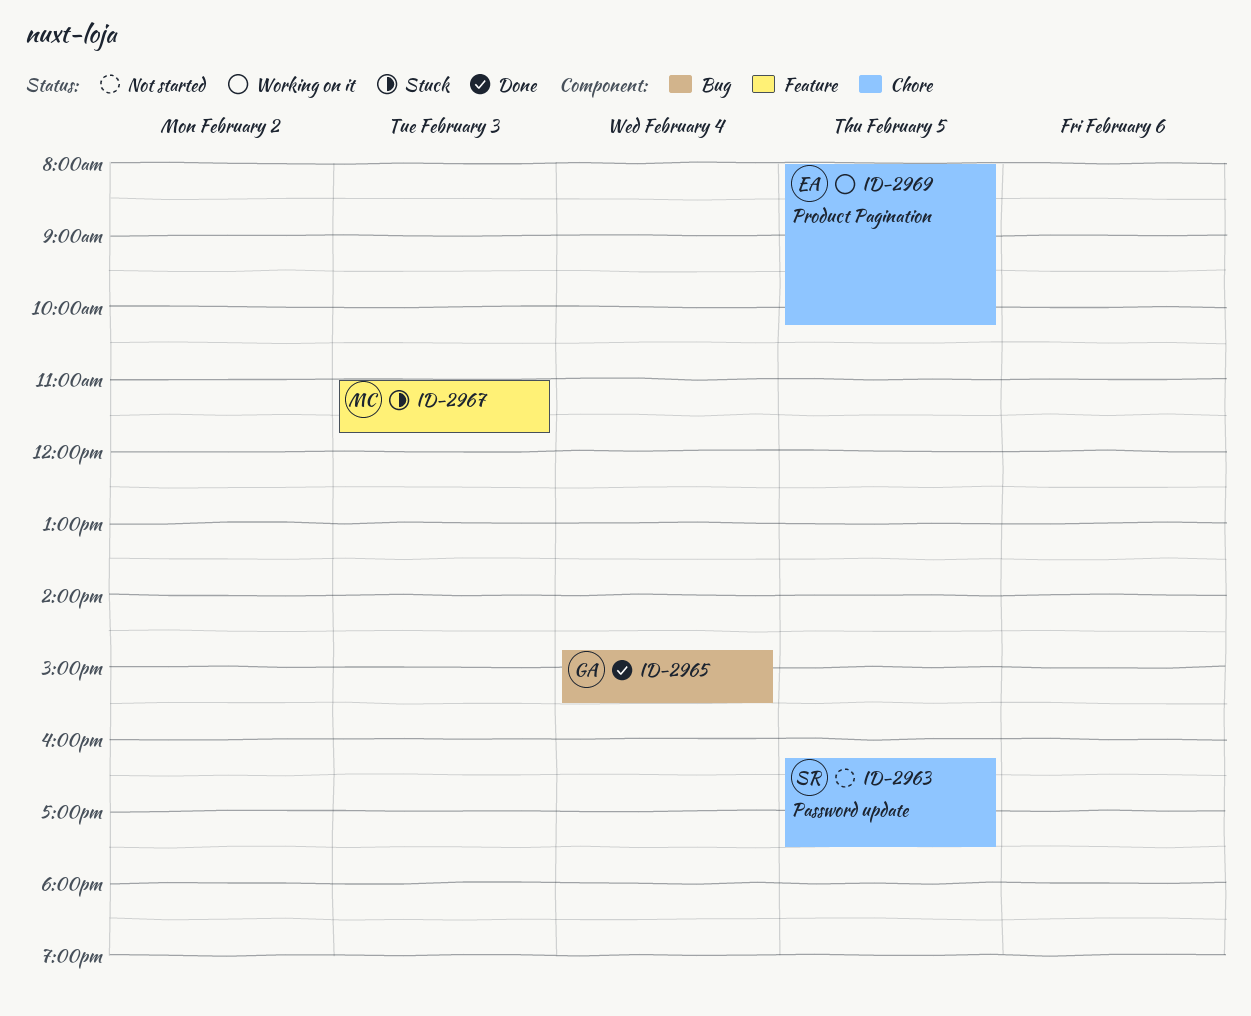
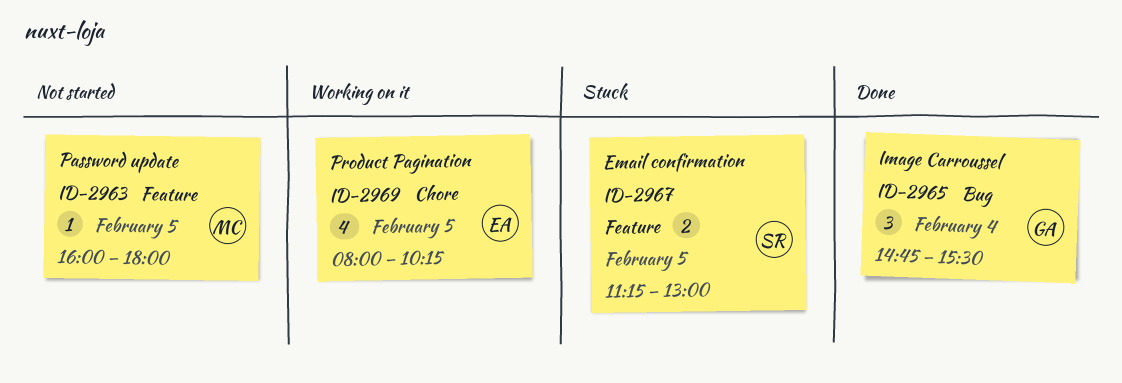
ID-2963, owner: SR -> MC
ID-2963, label: Chore -> Feature
ID-2963, begins: 16:15 -> 16:00
ID-2963, ends: 17:30 -> 18:00
ID-2967, owner: MC -> SR
ID-2967, day: Feb 3 -> Feb 5
ID-2967, begins: 11:00 -> 11:15
ID-2967, ends: 11:45 -> 13:00

